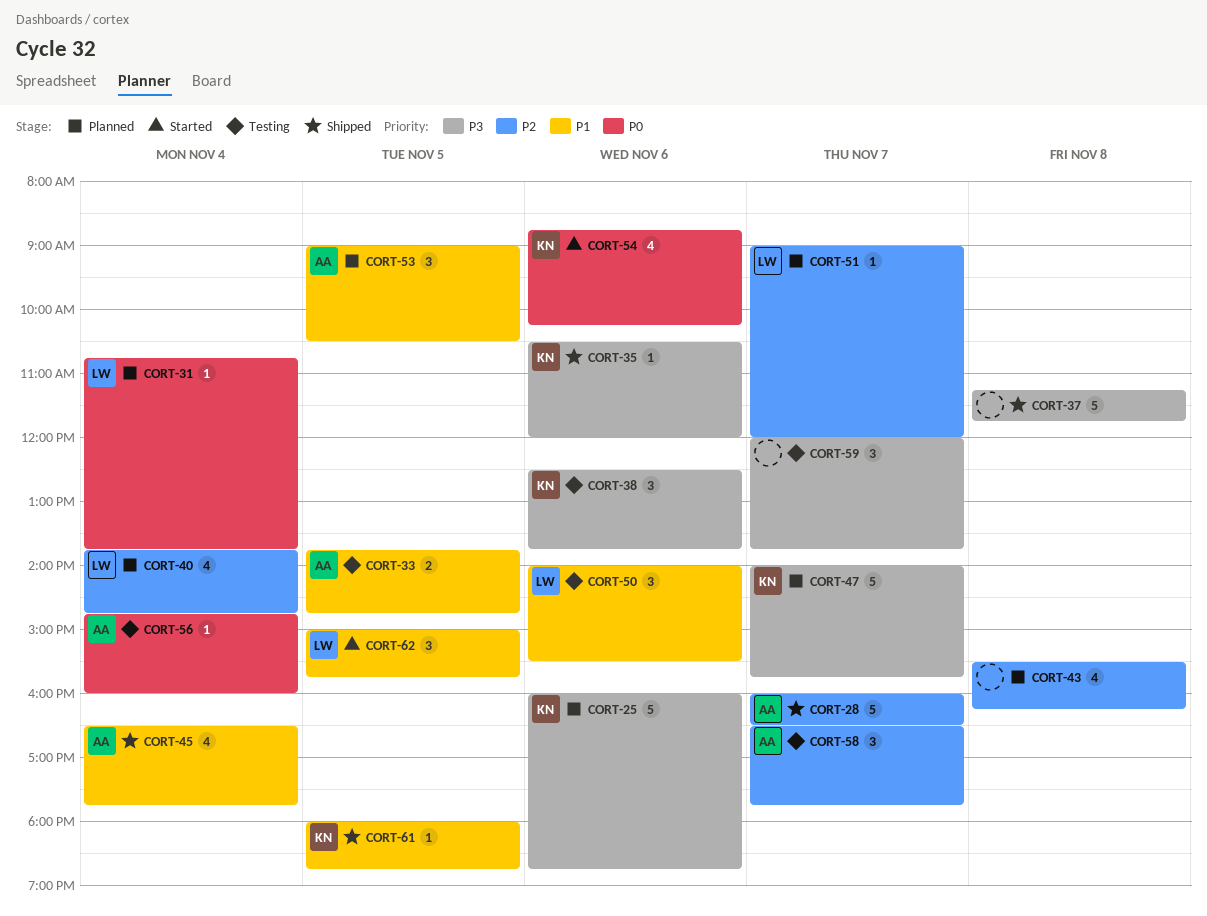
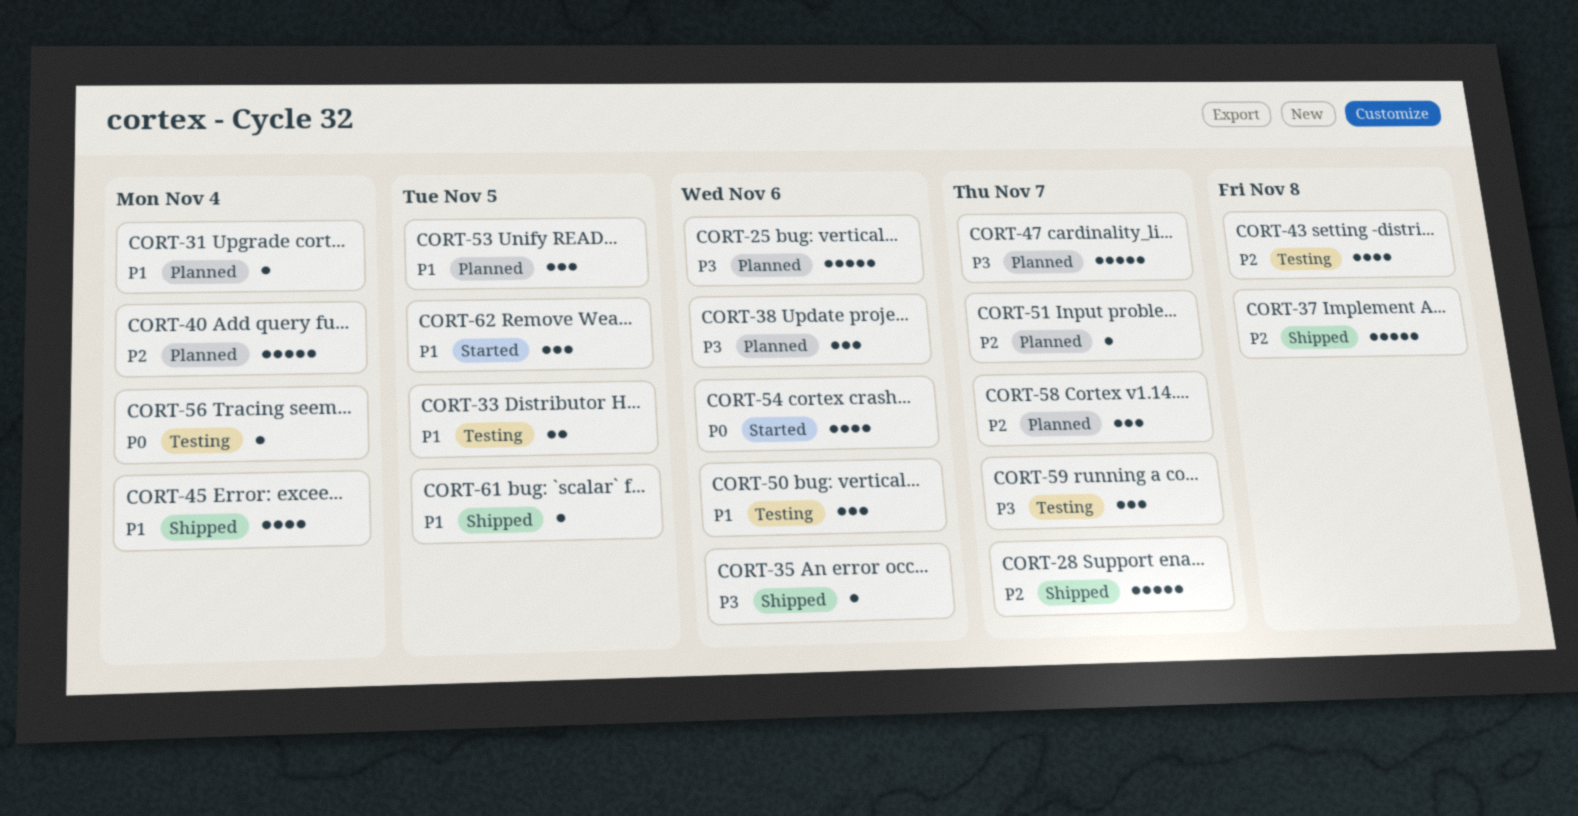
CORT-31, priority: P0 -> P1
CORT-37, priority: P3 -> P2
CORT-38, status: Testing -> Planned
CORT-40, estimate: 4 -> 5
CORT-43, status: Planned -> Testing
CORT-58, status: Testing -> Planned

